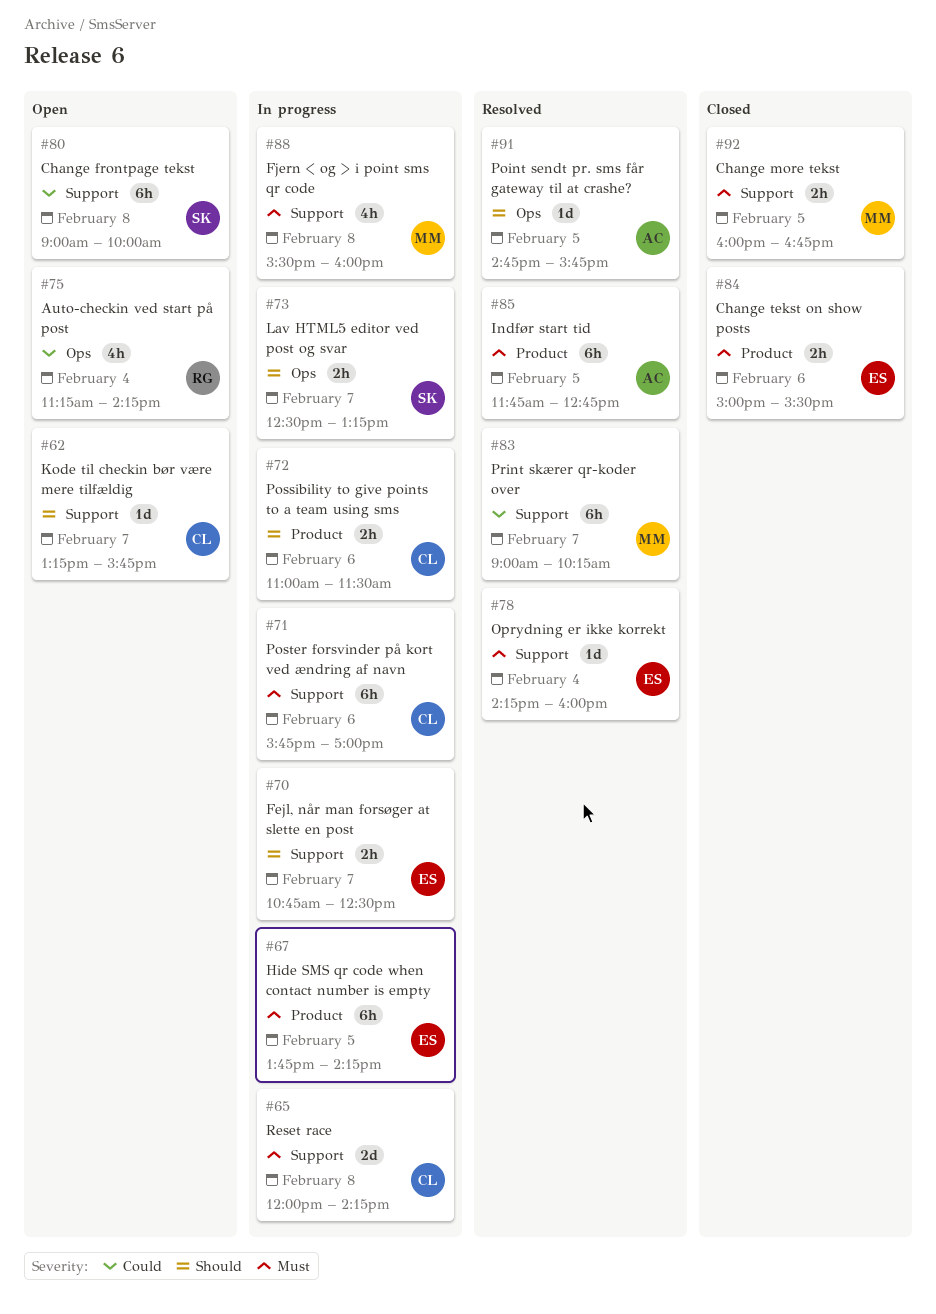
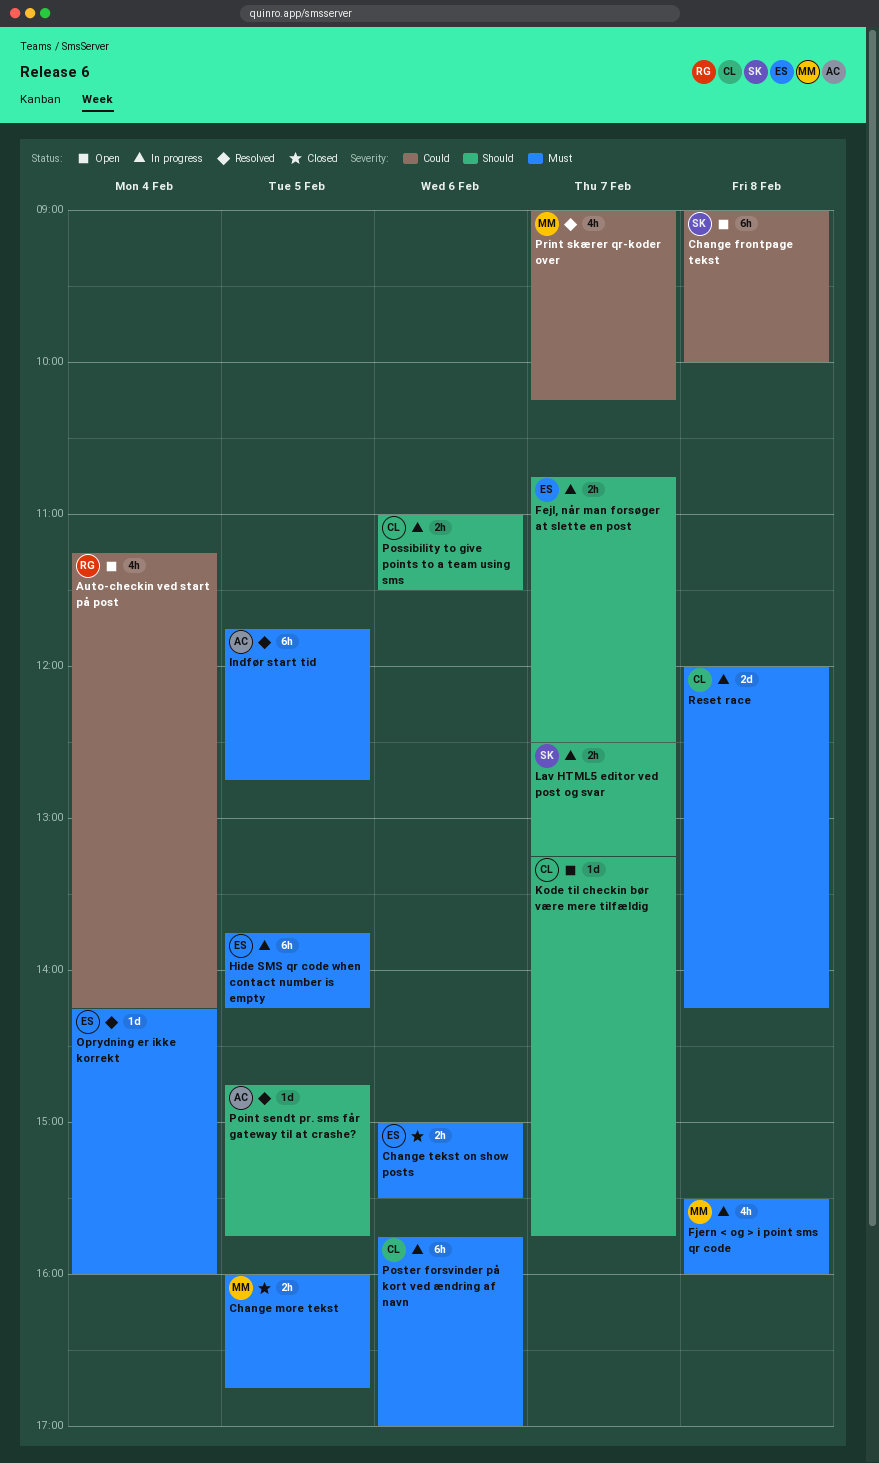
Print skærer qr-koder over, estimate: 6h -> 4h

